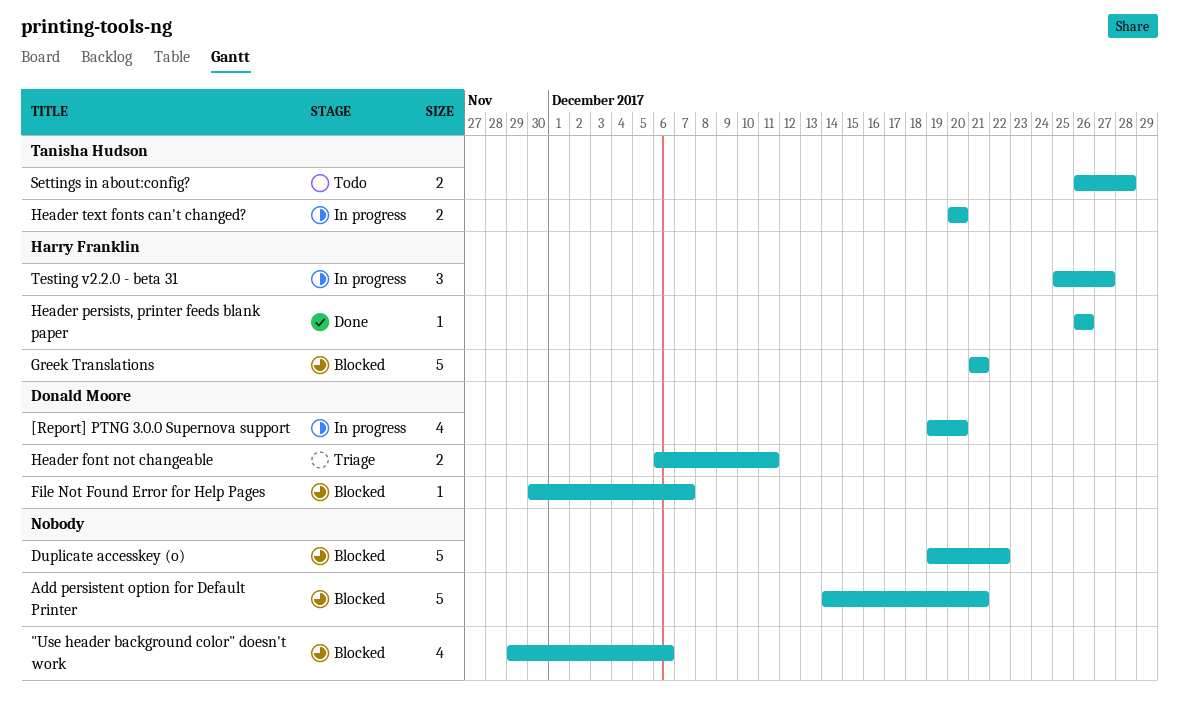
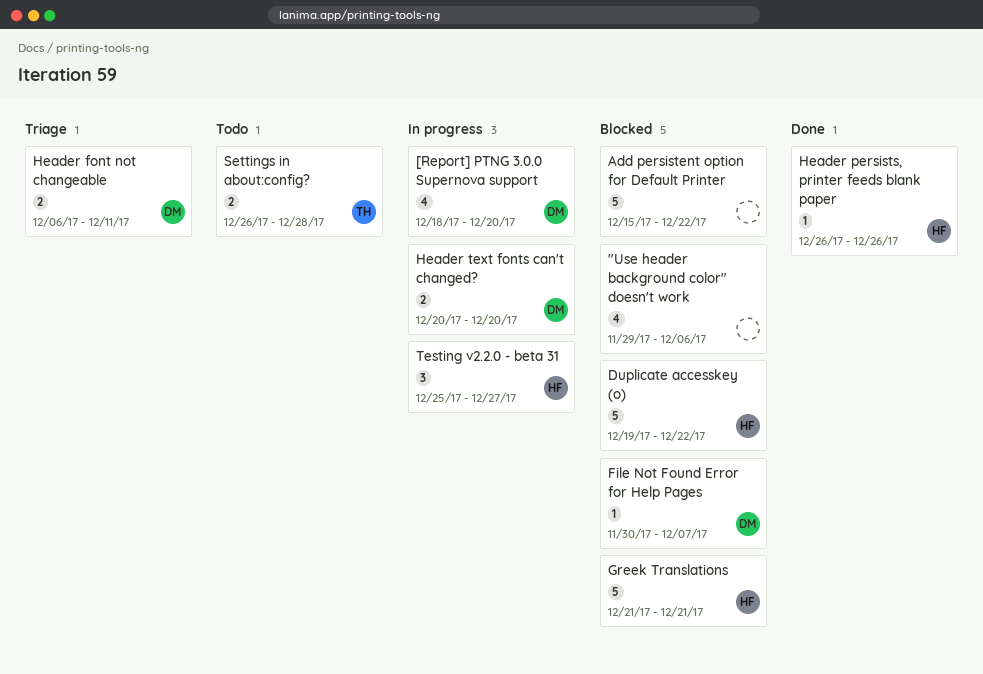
[Report] PTNG 3.0.0 Supernova support, start: Dec 19 -> Dec 18
Add persistent option for Default Printer, start: Dec 14 -> Dec 15
Add persistent option for Default Printer, due: Dec 21 -> Dec 22
Duplicate accesskey (o), owner: none -> Harry Franklin
Header text fonts can't changed?, owner: Tanisha Hudson -> Donald Moore

